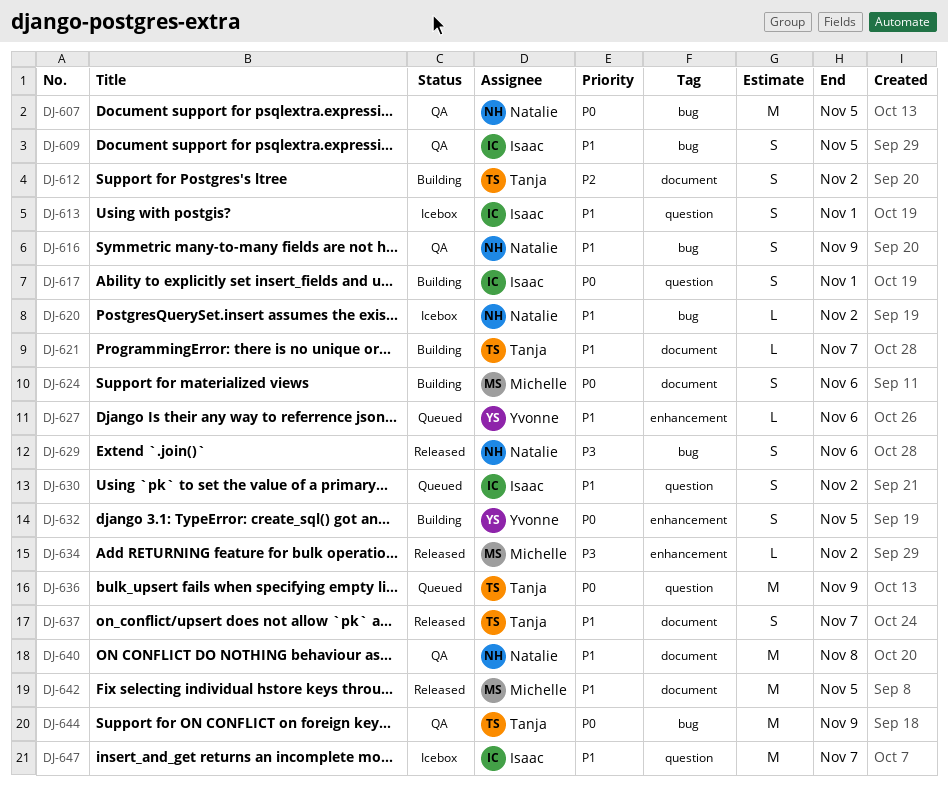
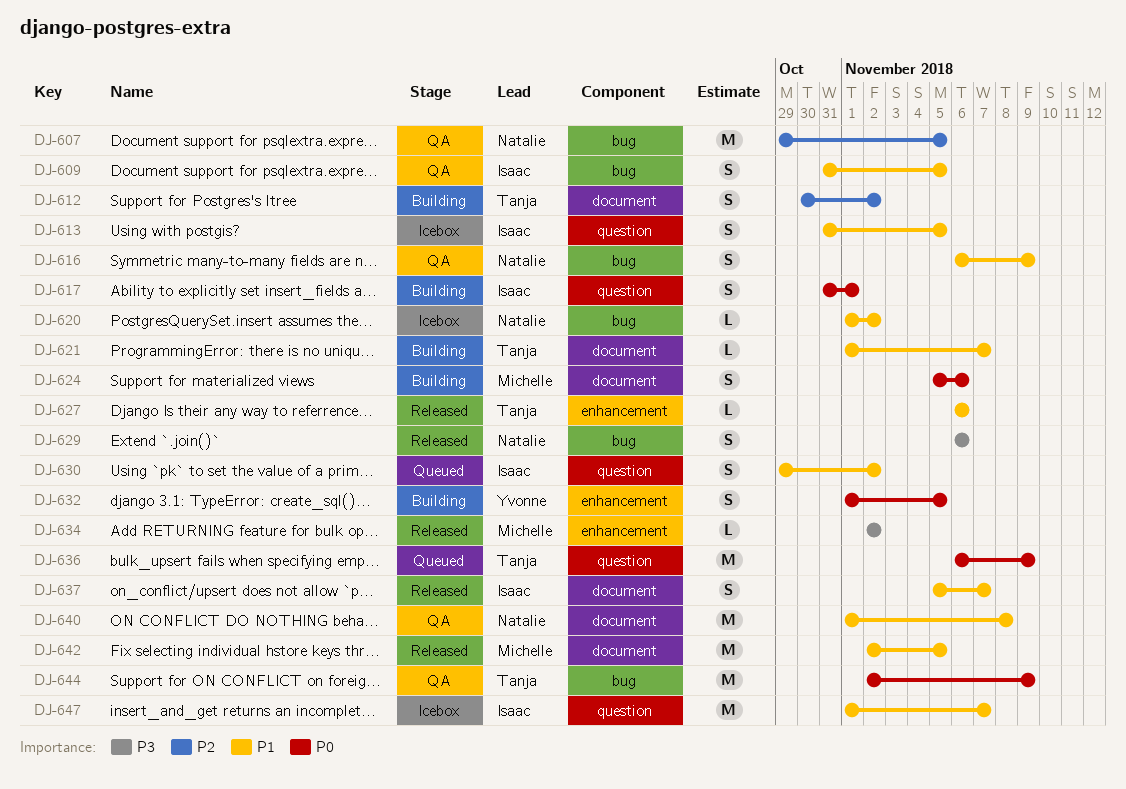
DJ-607, priority: P0 -> P2
DJ-613, due: Nov 1 -> Nov 5
DJ-627, status: Queued -> Released
DJ-627, owner: Yvonne -> Tanja
DJ-637, owner: Tanja -> Isaac

